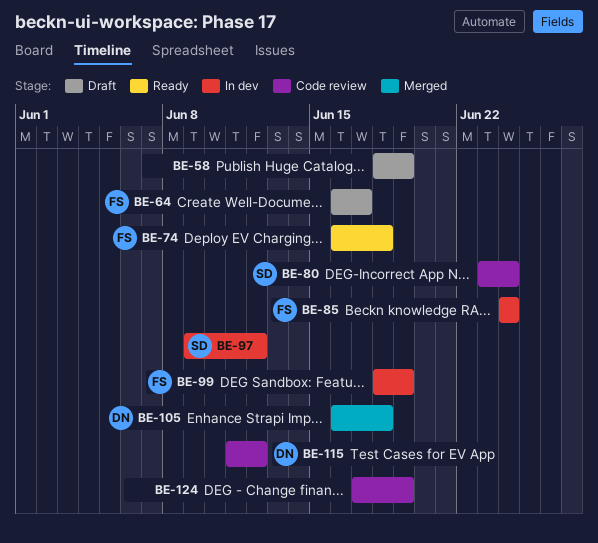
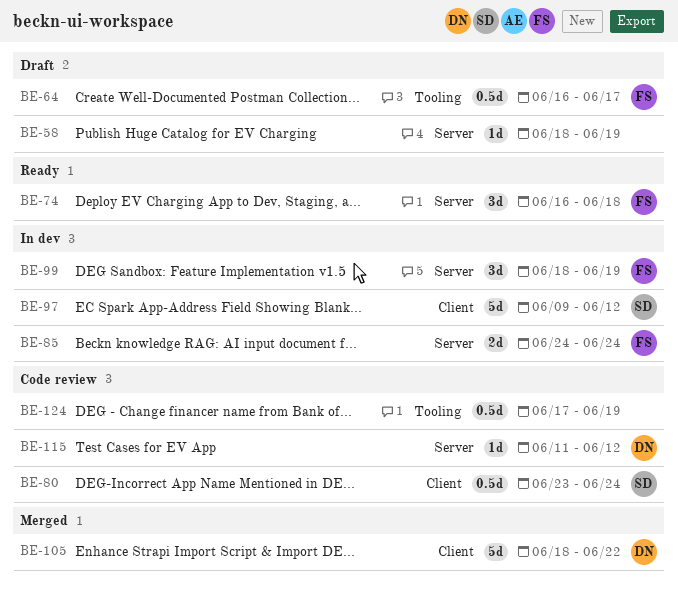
BE-105, start: Jun 16 -> Jun 18
BE-105, due: Jun 18 -> Jun 22

